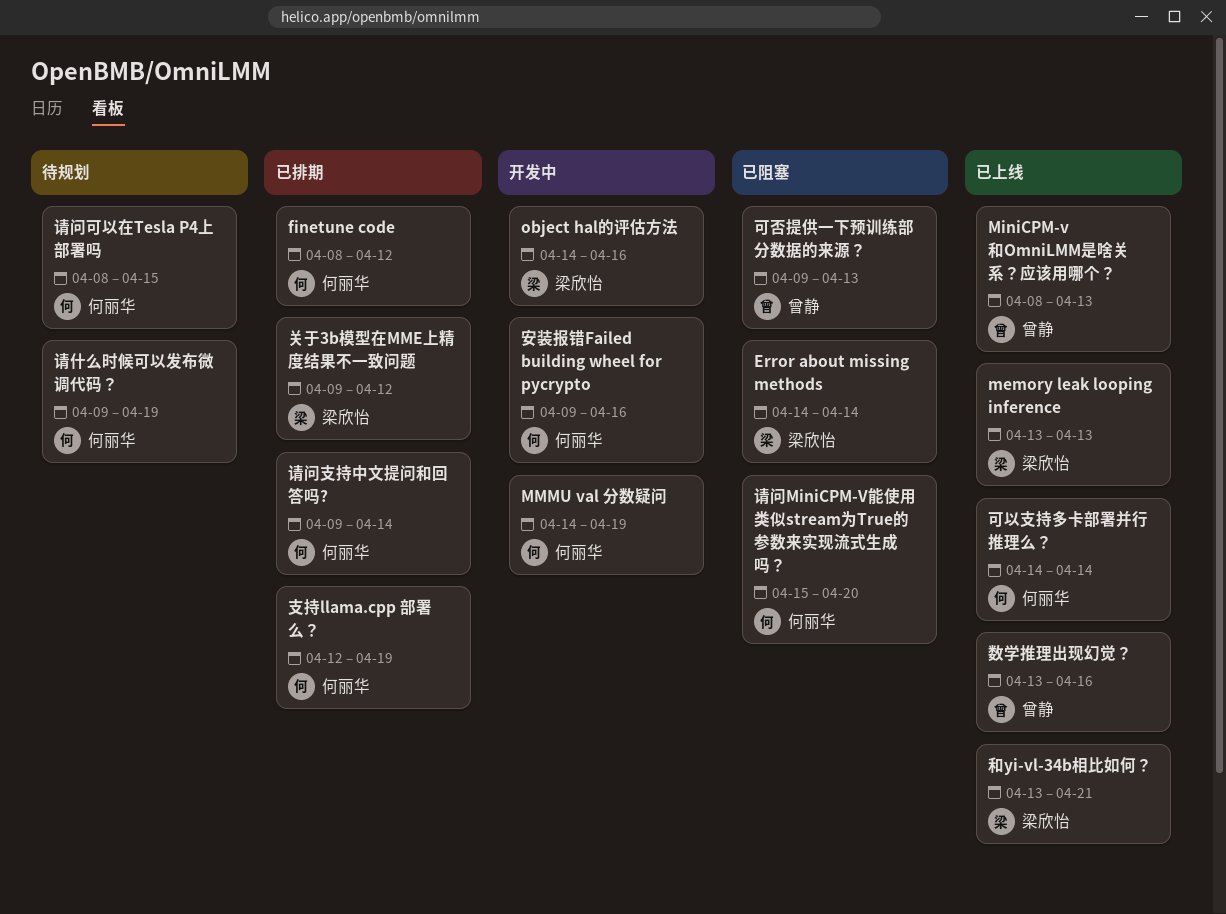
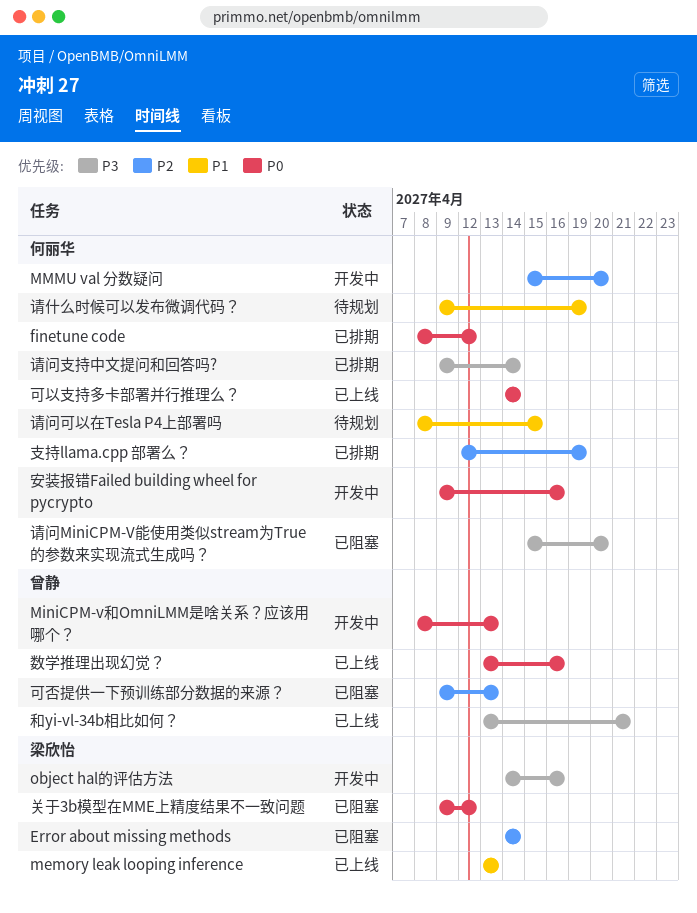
MiniCPM-v和OmniLMM是啥关系？应该用哪个？, status: 已上线 -> 开发中
MMMU val 分数疑问, start: Apr 14 -> Apr 15
MMMU val 分数疑问, due: Apr 19 -> Apr 20
关于3b模型在MME上精度结果不一致问题, status: 已排期 -> 已阻塞
和yi-vl-34b相比如何？, owner: 梁欣怡 -> 曾静

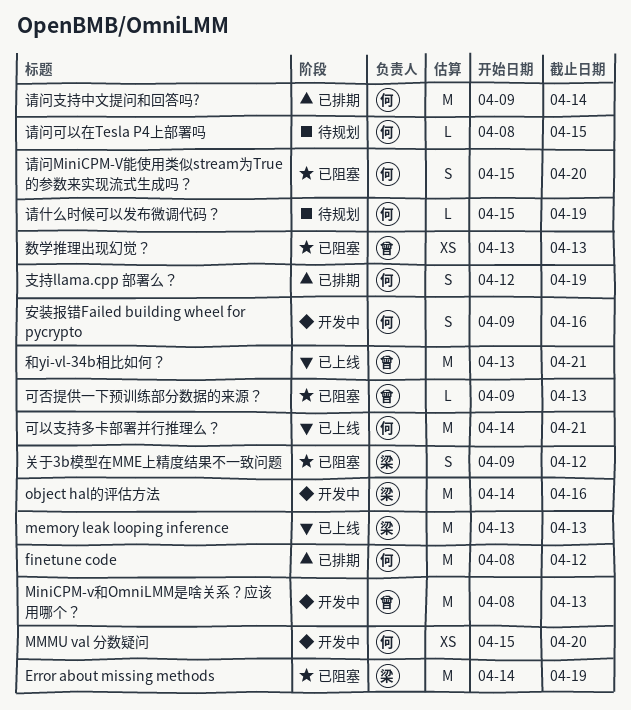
Error about missing methods, due: Apr 14 -> Apr 19
可以支持多卡部署并行推理么？, due: Apr 14 -> Apr 21
数学推理出现幻觉？, status: 已上线 -> 已阻塞
数学推理出现幻觉？, due: Apr 16 -> Apr 13
请什么时候可以发布微调代码？, start: Apr 9 -> Apr 15

